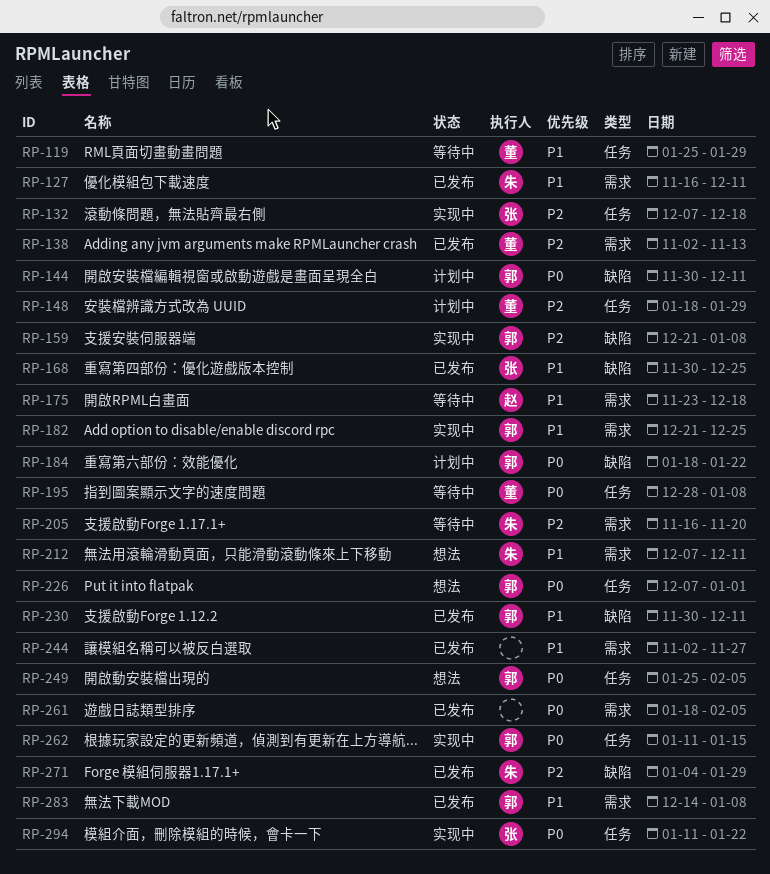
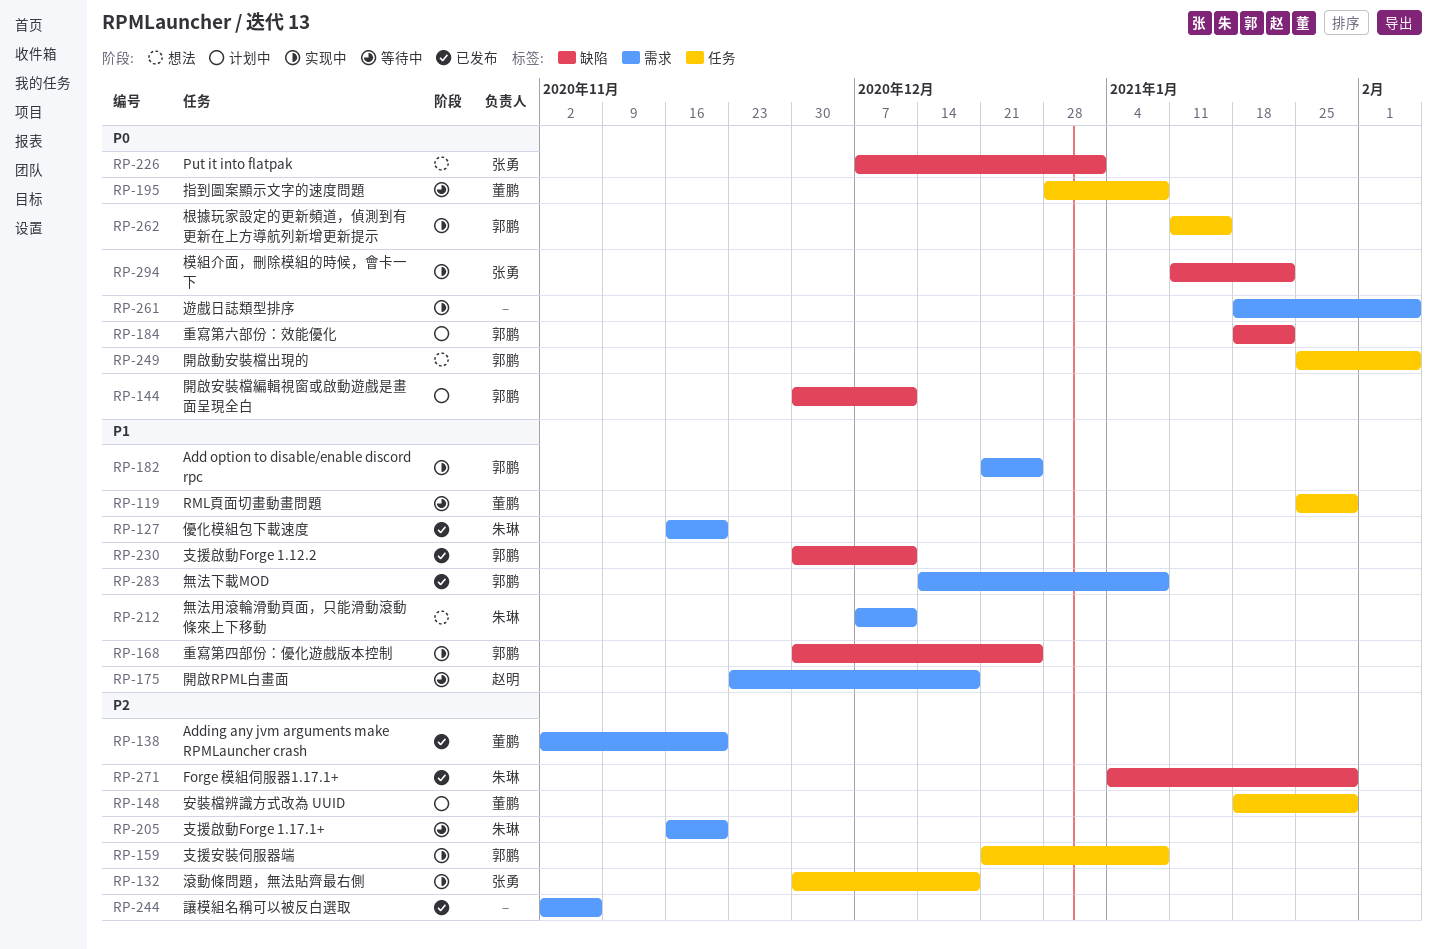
RP-127, due: Dec 11 -> Nov 20
RP-132, start: Dec 7 -> Nov 30
RP-138, due: Nov 13 -> Nov 20
RP-159, label: 缺陷 -> 任务
RP-168, status: 已发布 -> 实现中
RP-168, owner: 张勇 -> 郭鹏
RP-226, owner: 郭鹏 -> 张勇
RP-226, label: 任务 -> 缺陷
RP-244, priority: P1 -> P2
RP-244, due: Nov 27 -> Nov 6
RP-261, status: 已发布 -> 实现中
RP-294, label: 任务 -> 缺陷

